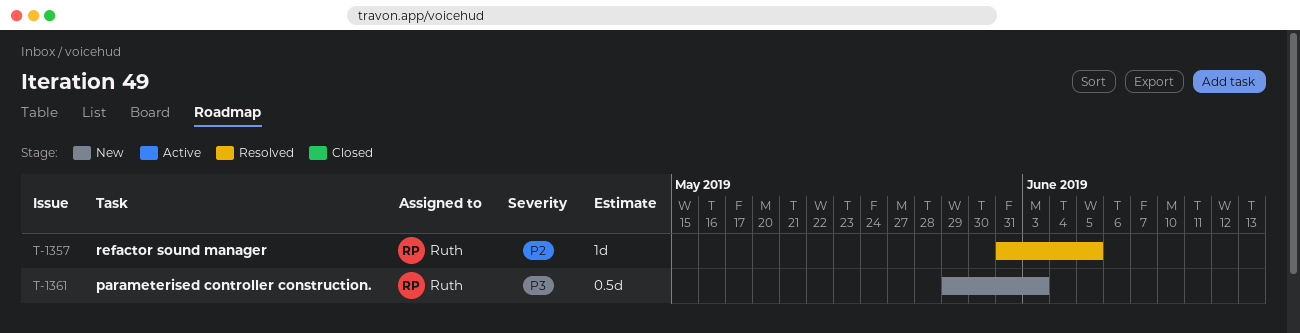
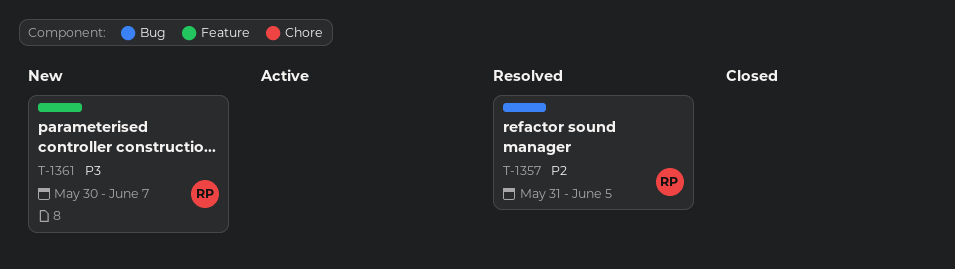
T-1361, start: May 29 -> May 30
T-1361, due: Jun 3 -> Jun 7

